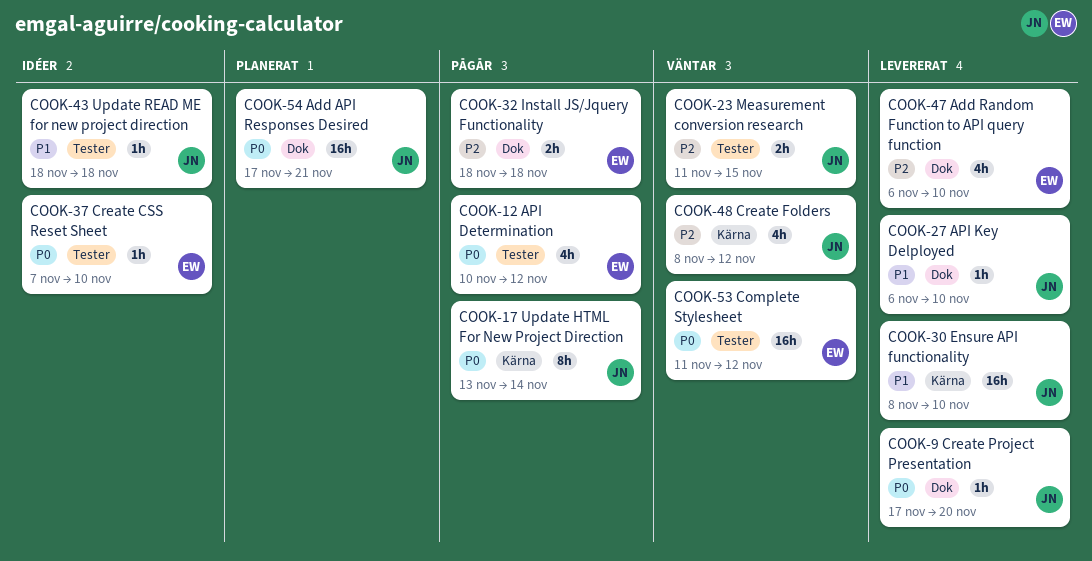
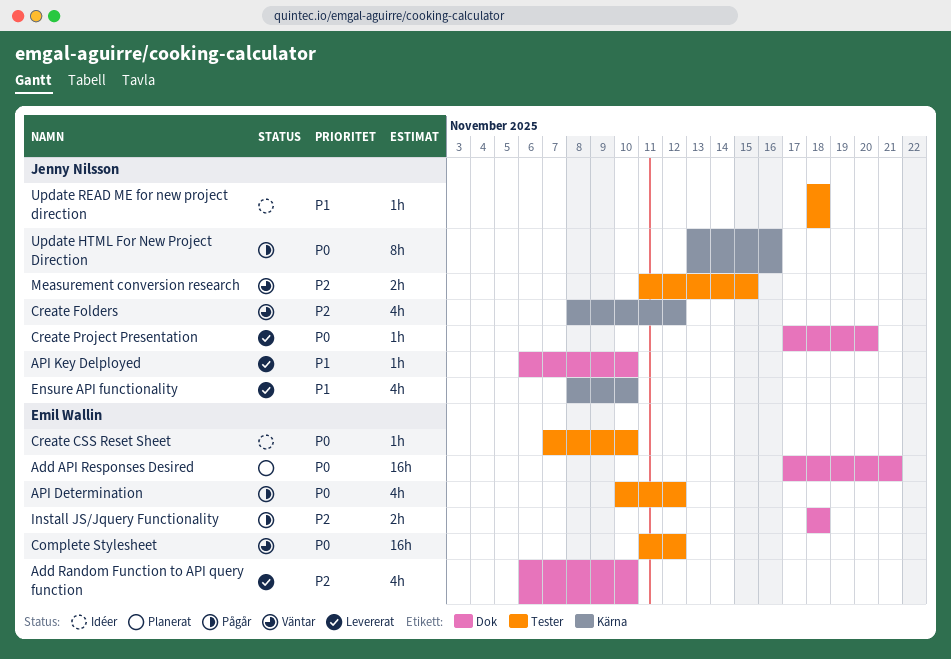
Add API Responses Desired, owner: Jenny Nilsson -> Emil Wallin
Ensure API functionality, estimate: 16h -> 4h
Update HTML For New Project Direction, due: Nov 14 -> Nov 16

